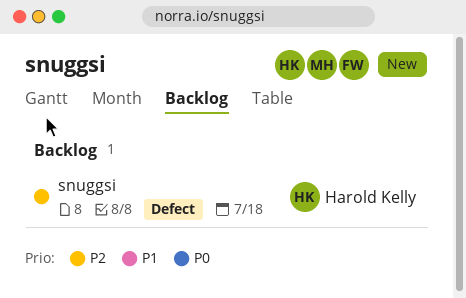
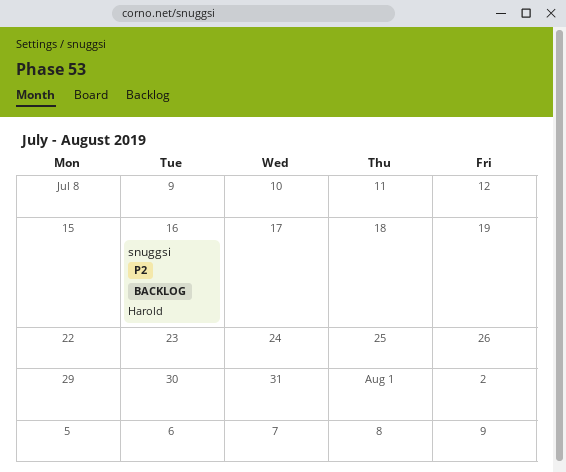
snuggsi, due: Jul 18 -> Jul 16

